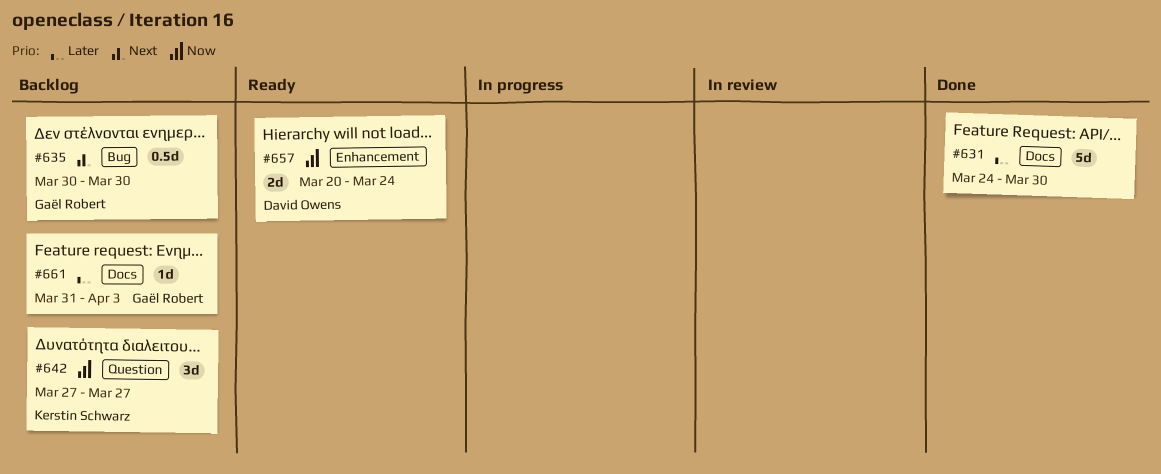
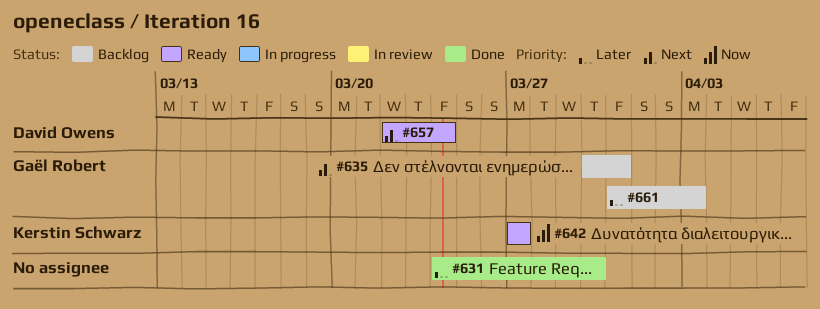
#635, due: Mar 30 -> Mar 31
#642, status: Backlog -> Ready
#657, priority: Now -> Next
#657, start: Mar 20 -> Mar 22

